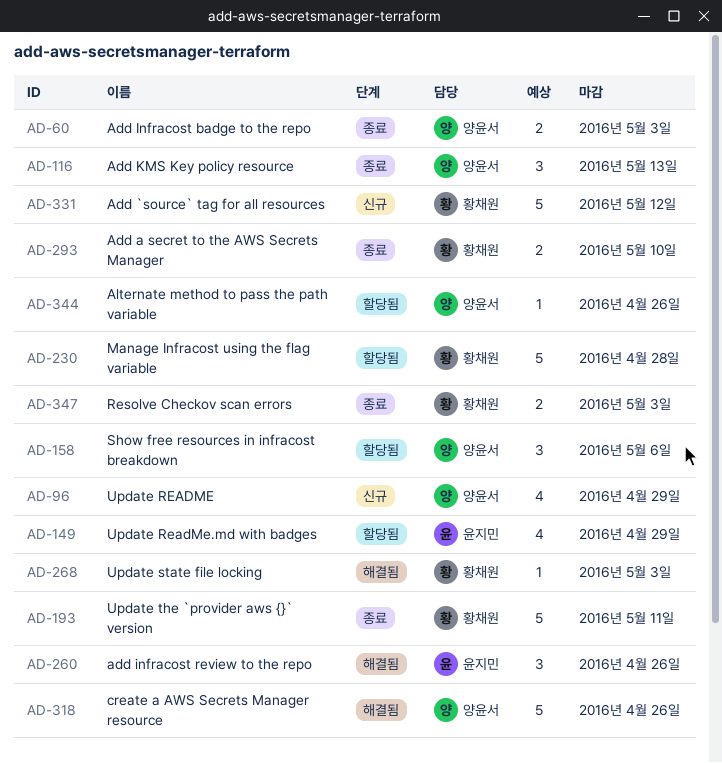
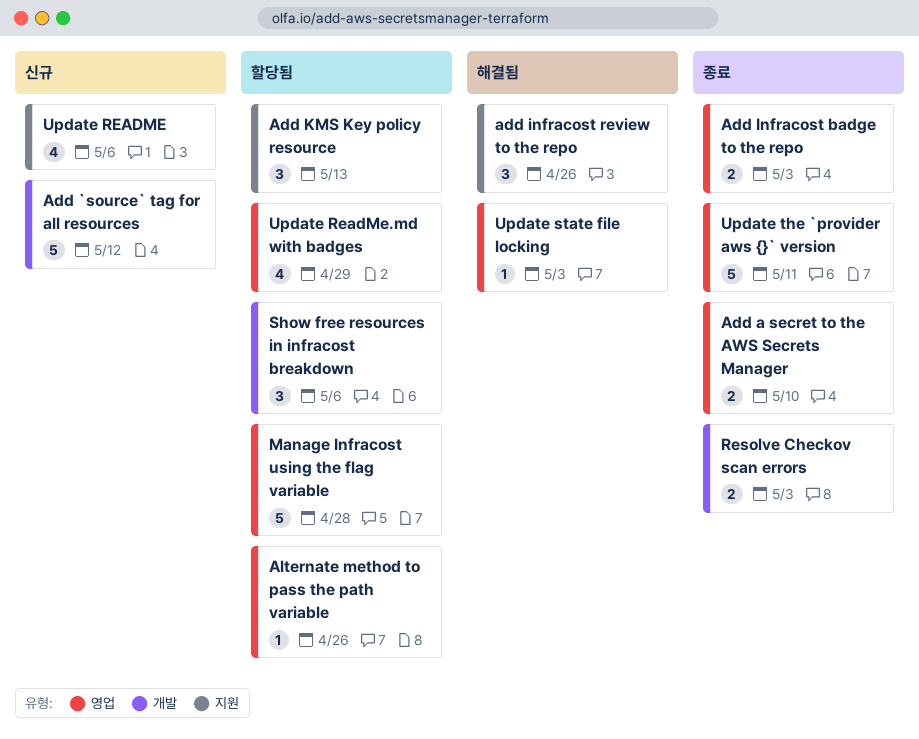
Add KMS Key policy resource, status: 종료 -> 할당됨
create a AWS Secrets Manager resource: present -> none
Update README, due: Apr 29 -> May 6

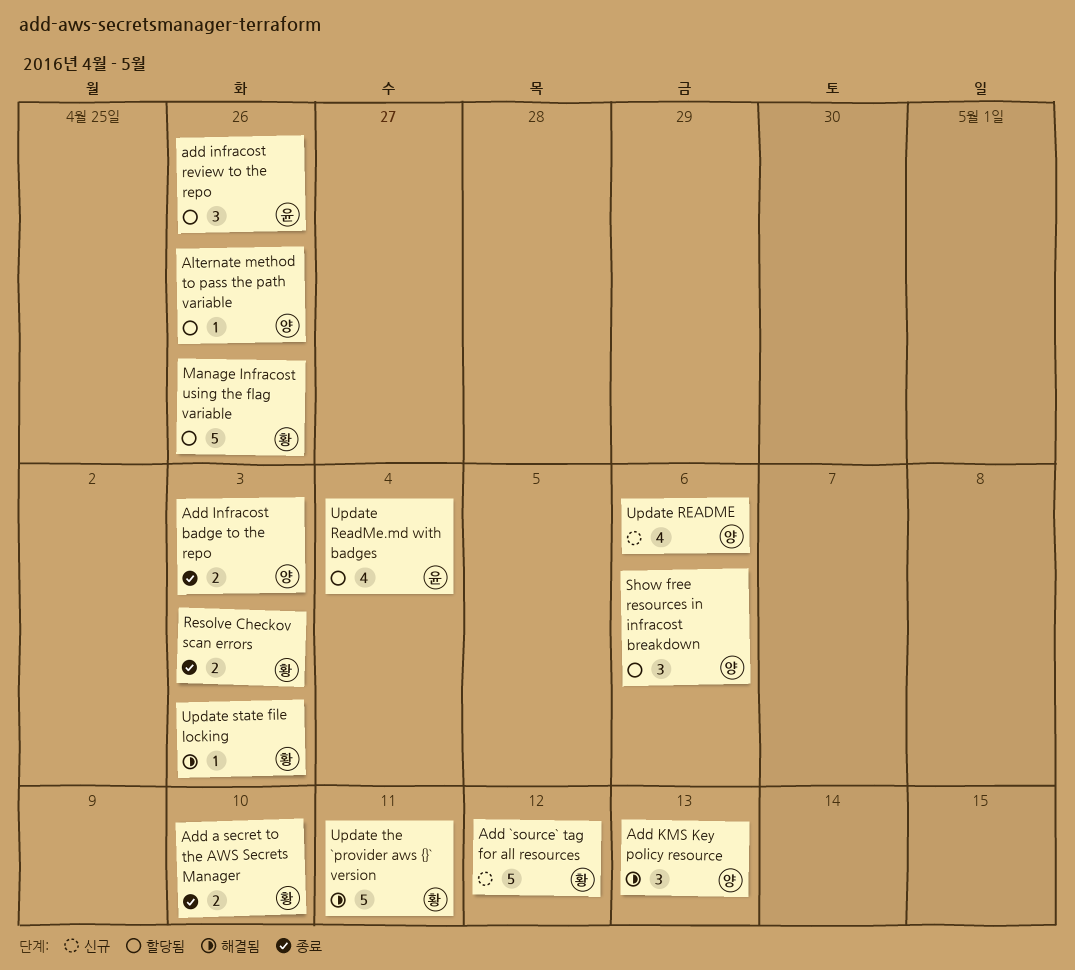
add infracost review to the repo, status: 해결됨 -> 할당됨
Add KMS Key policy resource, status: 할당됨 -> 해결됨
Manage Infracost using the flag variable, due: Apr 28 -> Apr 26
Update ReadMe.md with badges, due: Apr 29 -> May 4
Update the `provider aws {}` version, status: 종료 -> 해결됨

